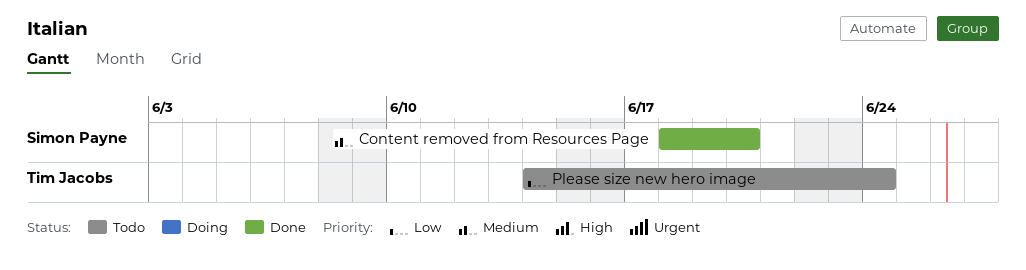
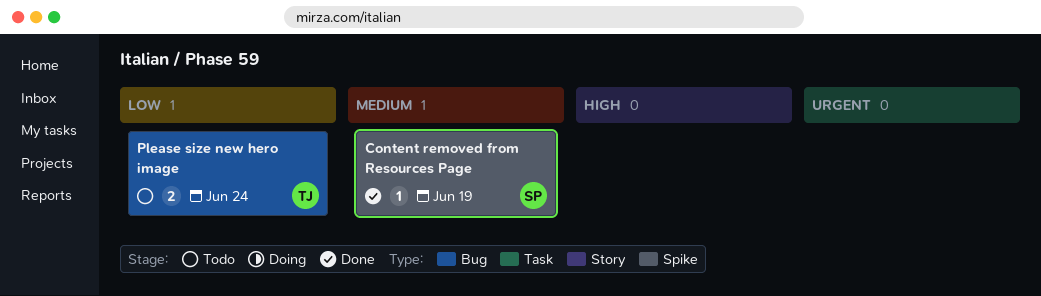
Content removed from Resources Page, due: Jun 20 -> Jun 19

